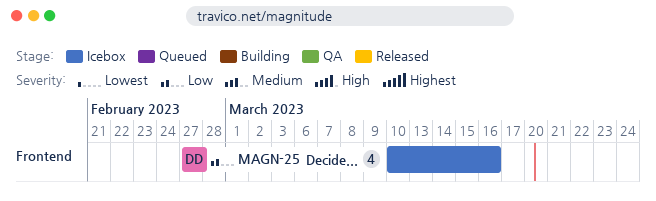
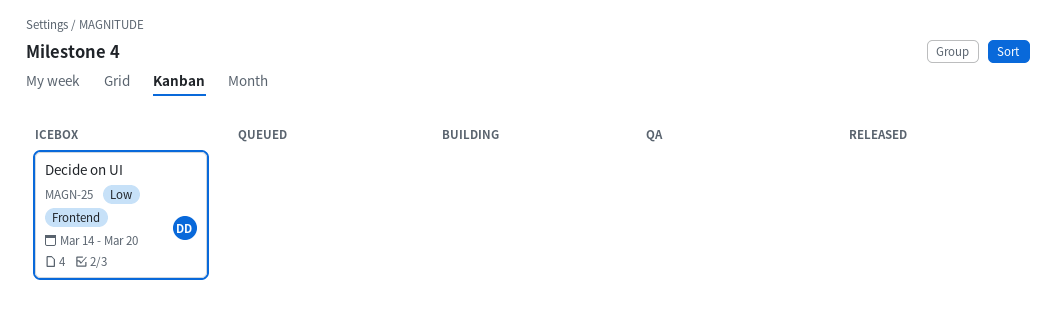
MAGN-25, start: Mar 10 -> Mar 14
MAGN-25, due: Mar 16 -> Mar 20

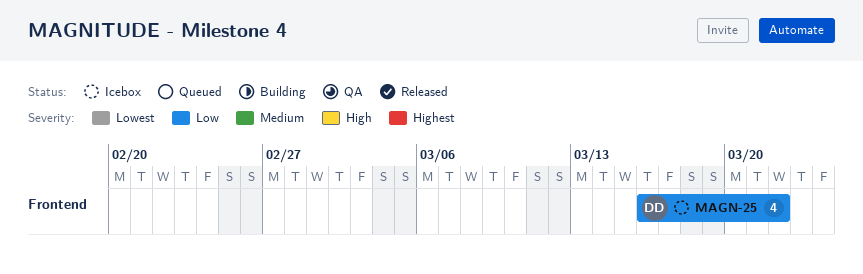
MAGN-25, start: Mar 14 -> Mar 16
MAGN-25, due: Mar 20 -> Mar 22

